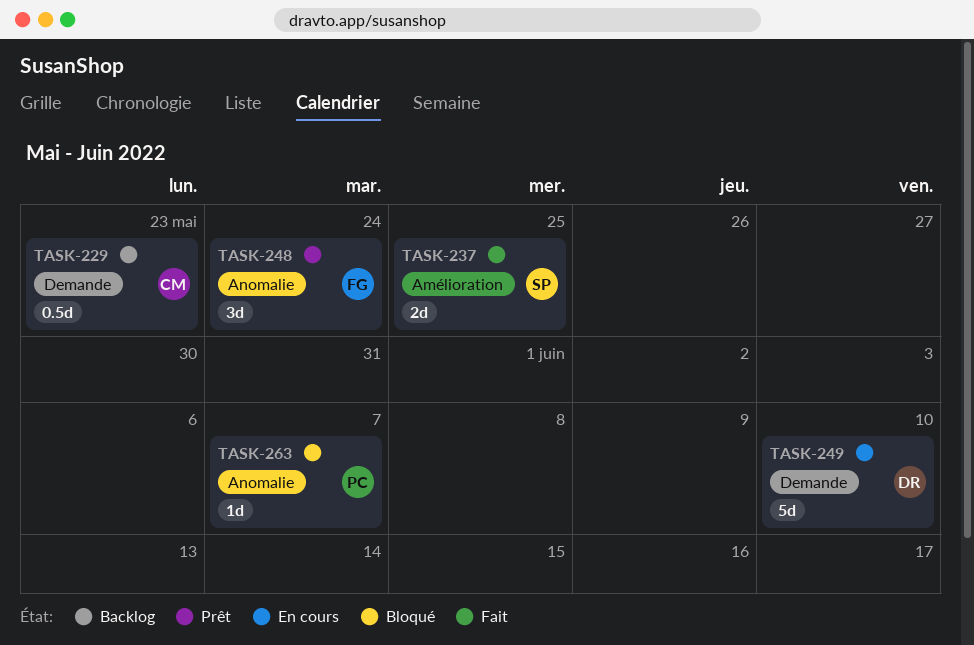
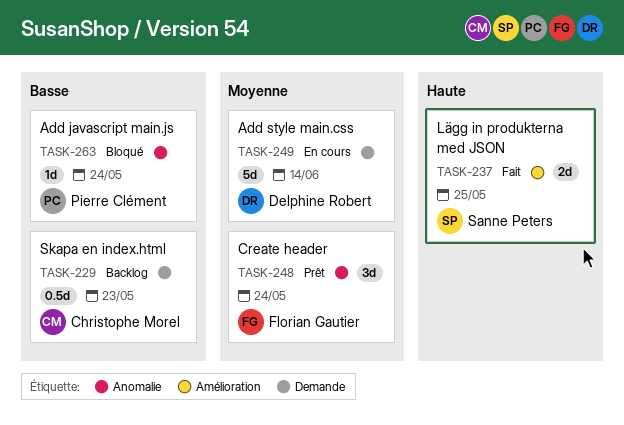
TASK-249, due: Jun 10 -> Jun 14
TASK-263, due: Jun 7 -> May 24

